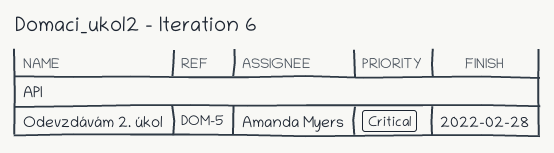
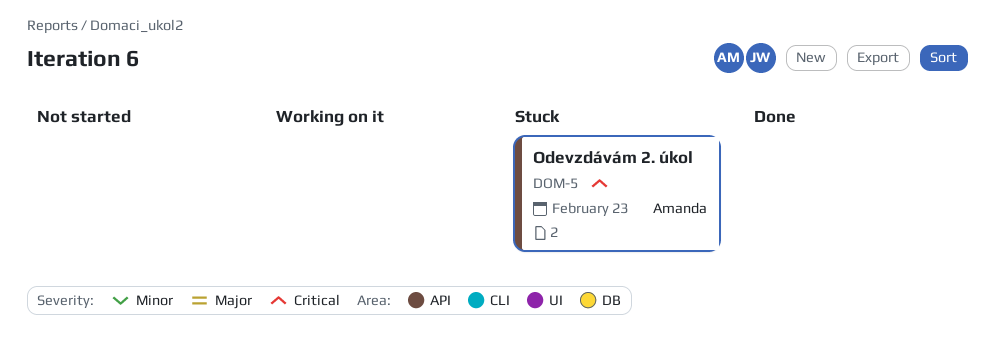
DOM-5, due: Feb 28 -> Feb 23

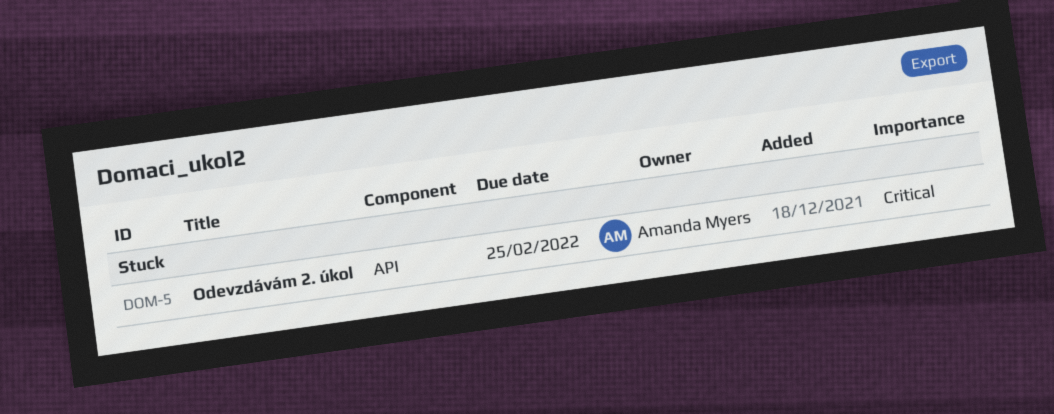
DOM-5, due: Feb 23 -> Feb 25

